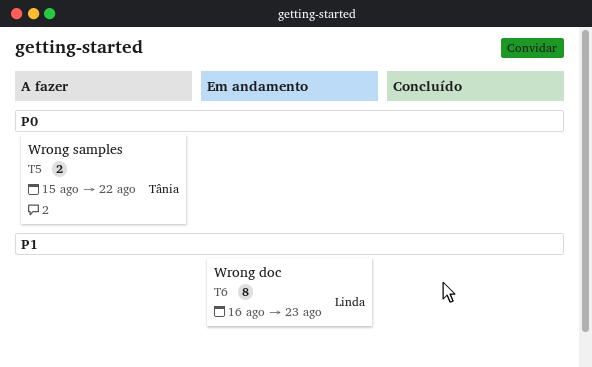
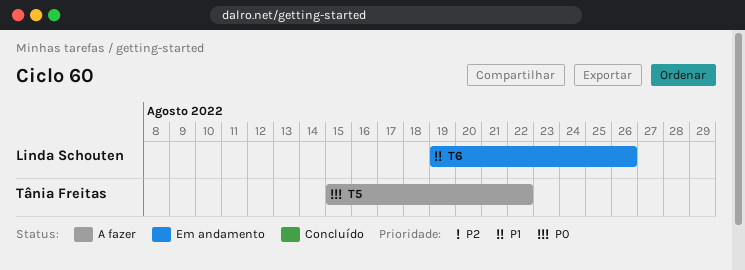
T6, start: Aug 16 -> Aug 19
T6, due: Aug 23 -> Aug 26

